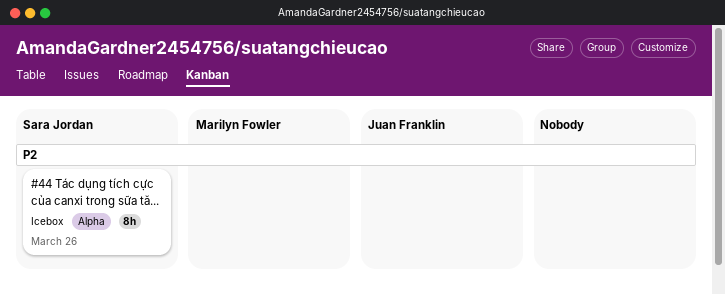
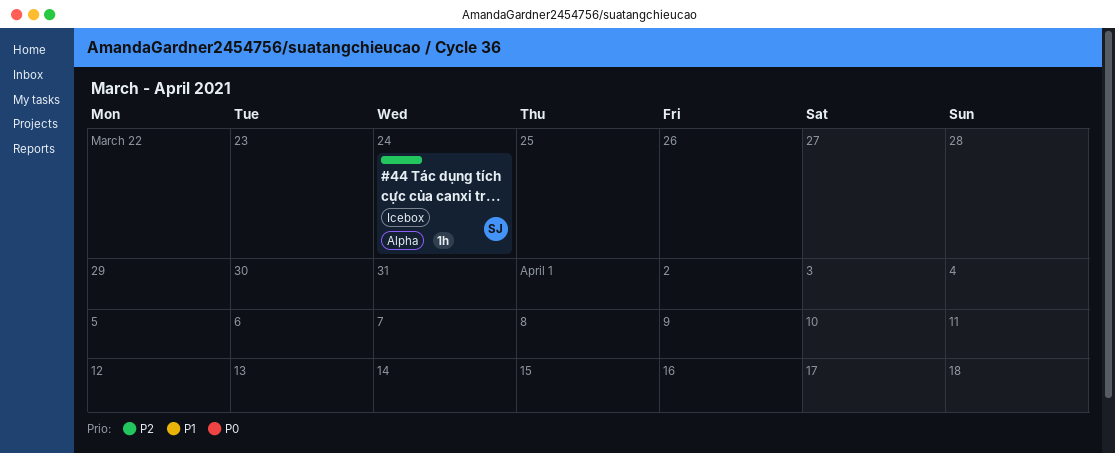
#44, estimate: 8h -> 1h
#44, due: Mar 26 -> Mar 24

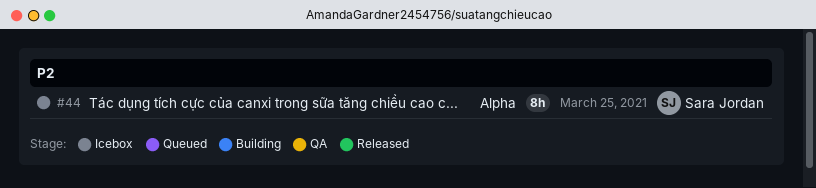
#44, estimate: 1h -> 8h
#44, due: Mar 24 -> Mar 25

